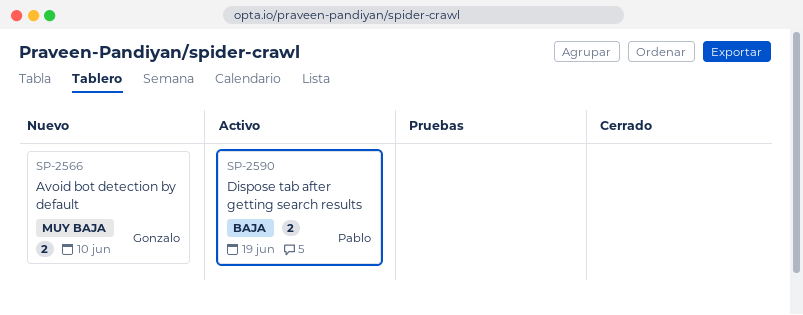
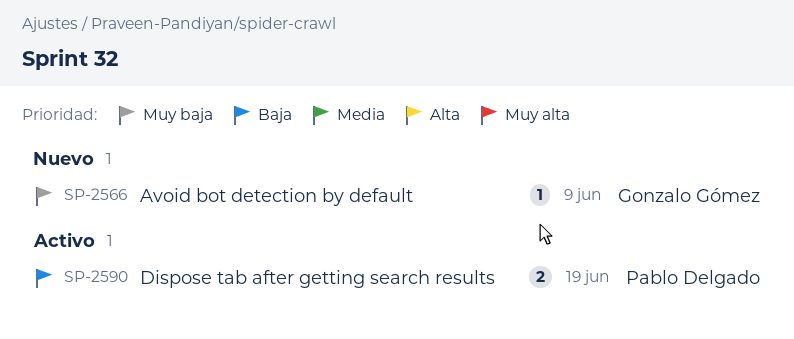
SP-2566, estimate: 2 -> 1
SP-2566, due: Jun 10 -> Jun 9

